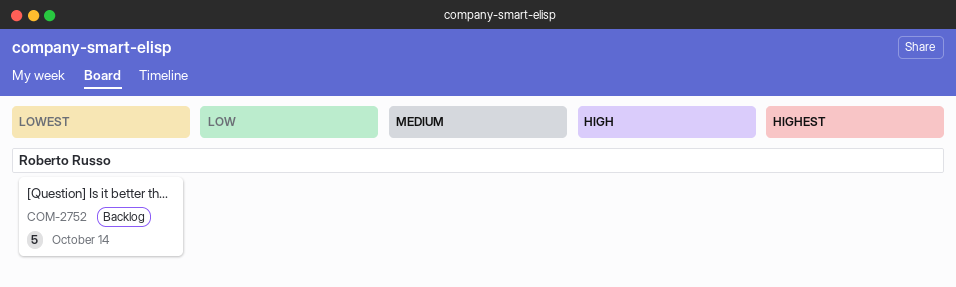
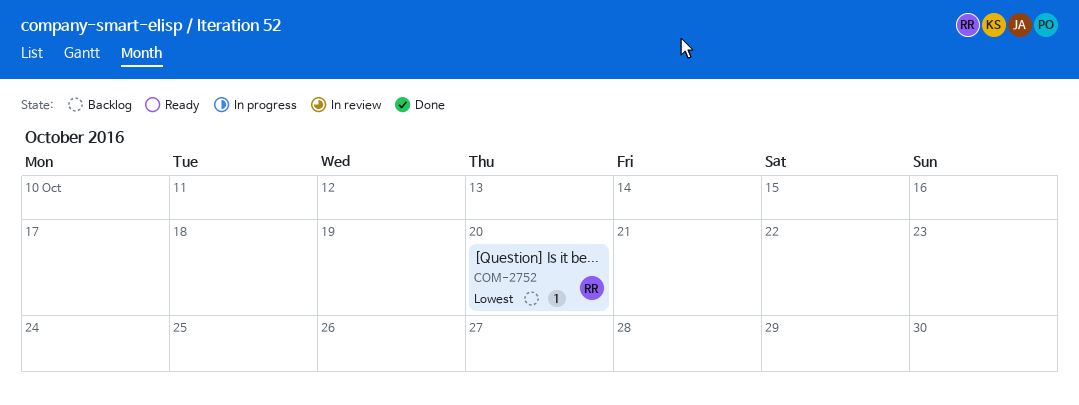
COM-2752, estimate: 5 -> 1
COM-2752, due: Oct 14 -> Oct 20

